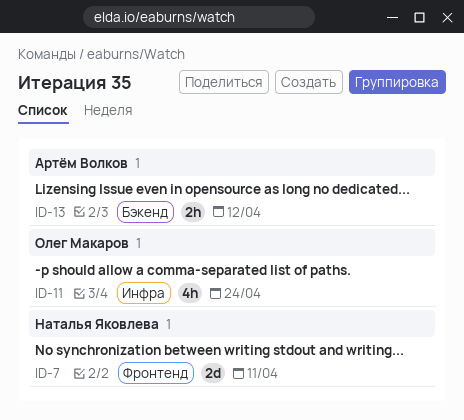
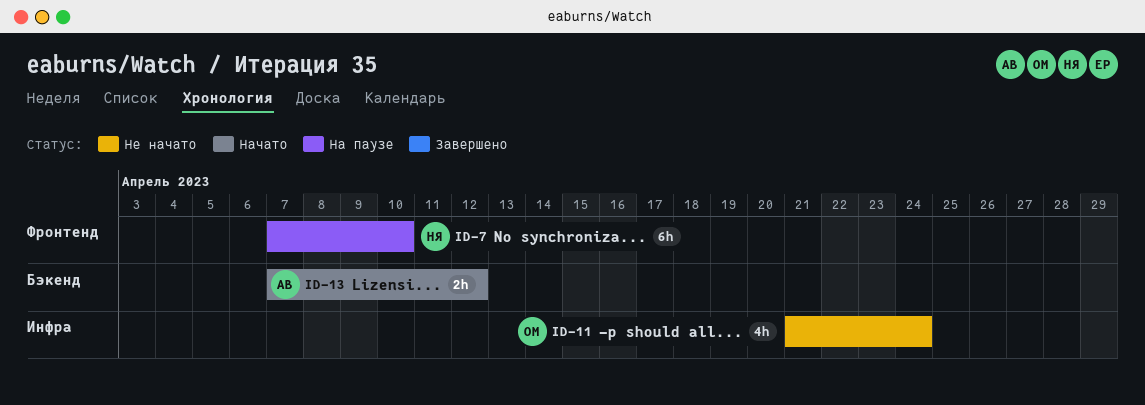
ID-7, estimate: 2d -> 6h
ID-7, due: Apr 11 -> Apr 10

